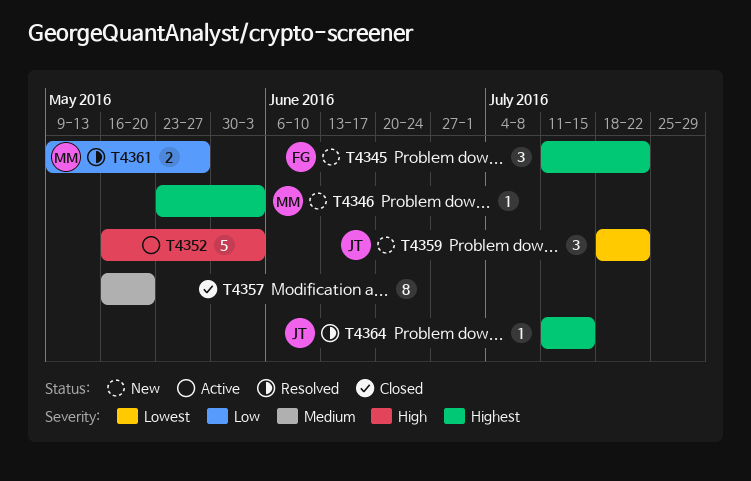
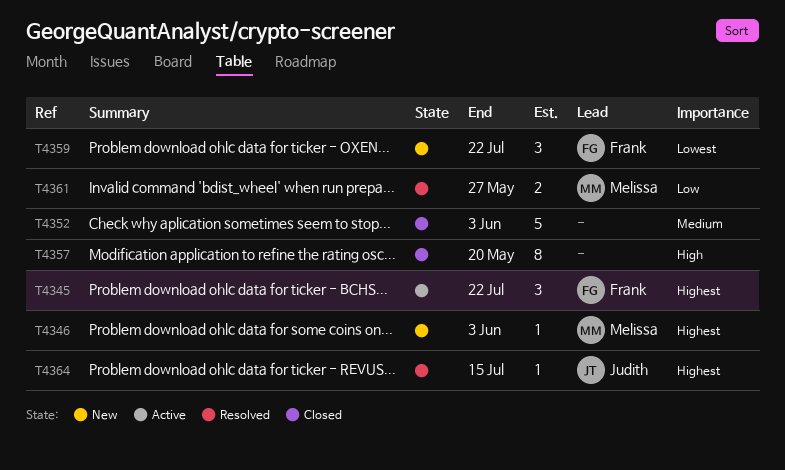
T4345, status: New -> Active
T4352, status: Active -> Closed
T4352, priority: High -> Medium
T4357, priority: Medium -> High
T4359, owner: Judith -> Frank

